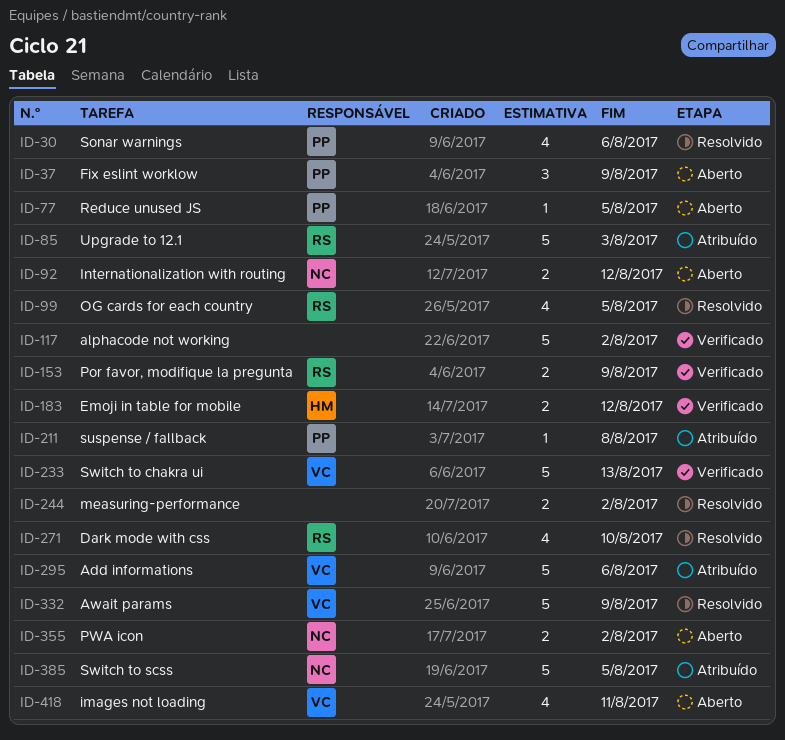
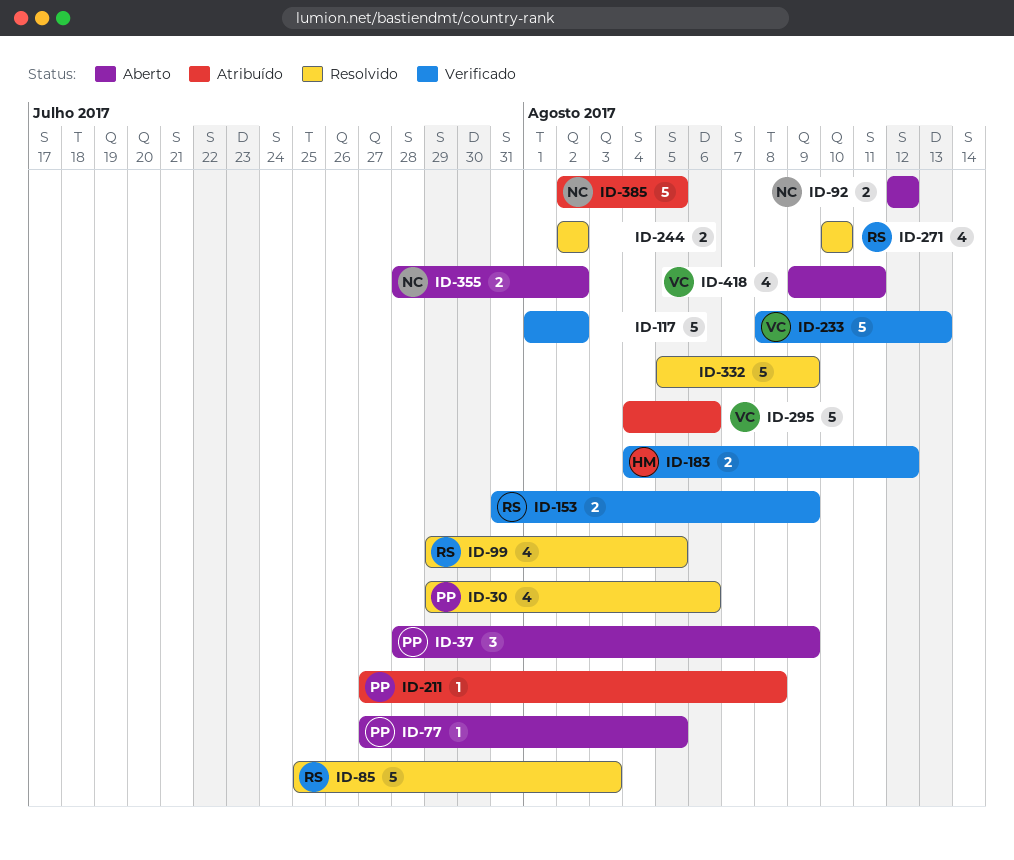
ID-85, status: Atribuído -> Resolvido
ID-332, owner: VC -> none

